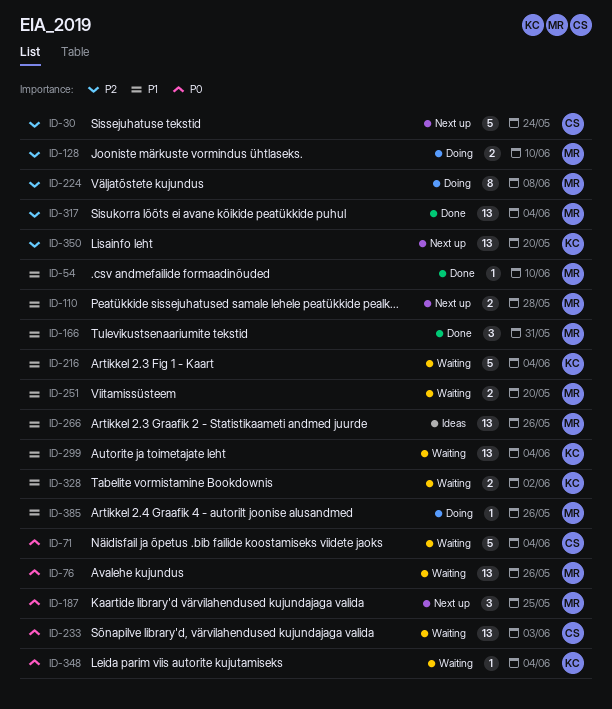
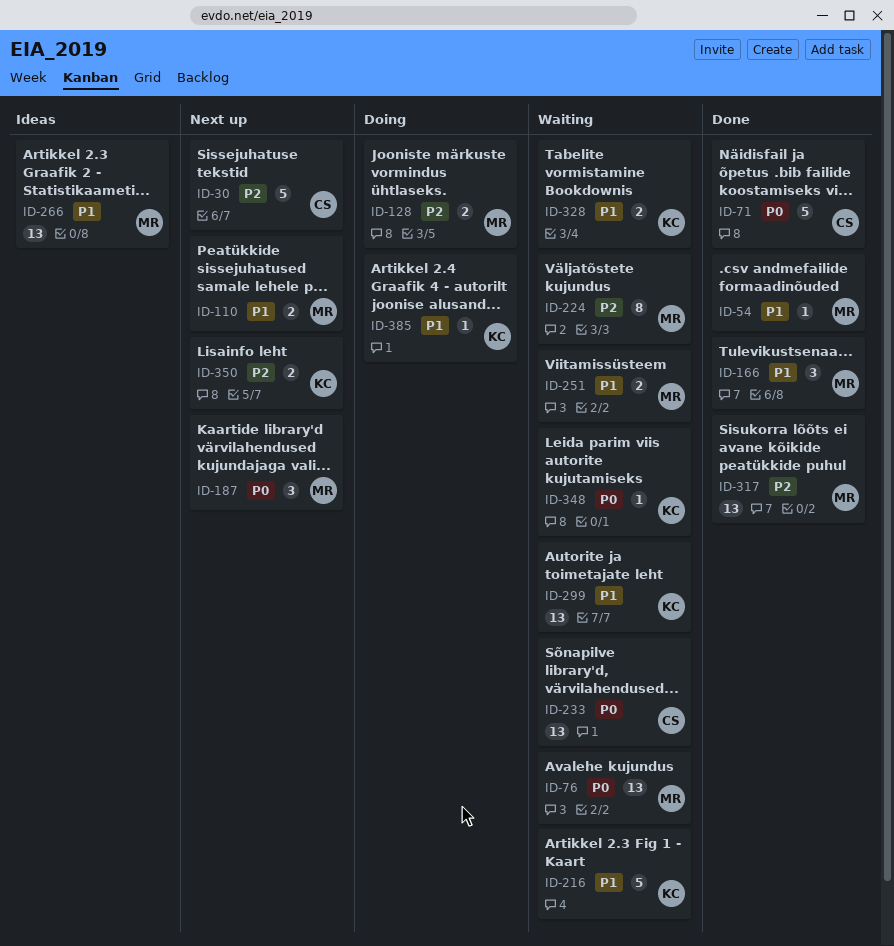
ID-71, status: Waiting -> Done
ID-224, status: Doing -> Waiting
ID-350, estimate: 13 -> 2
ID-385, owner: MR -> KC

